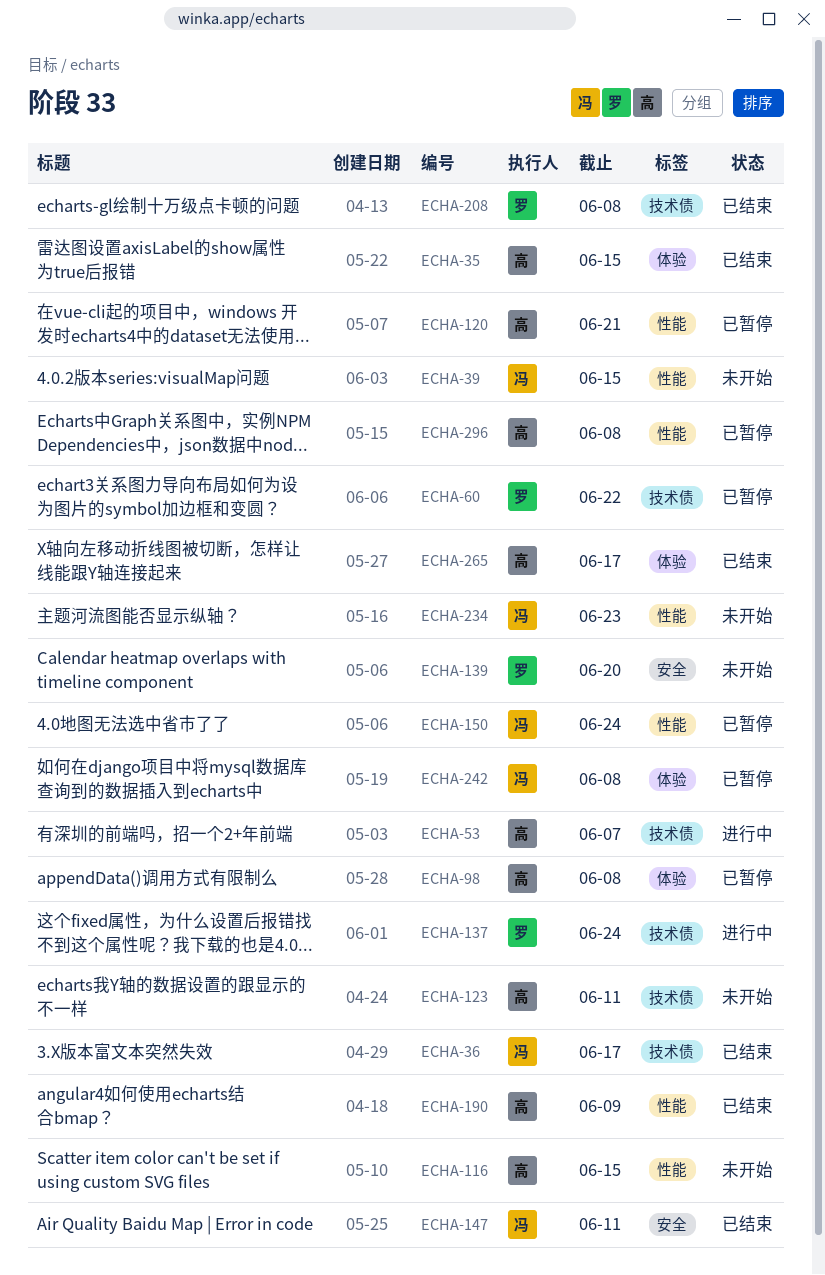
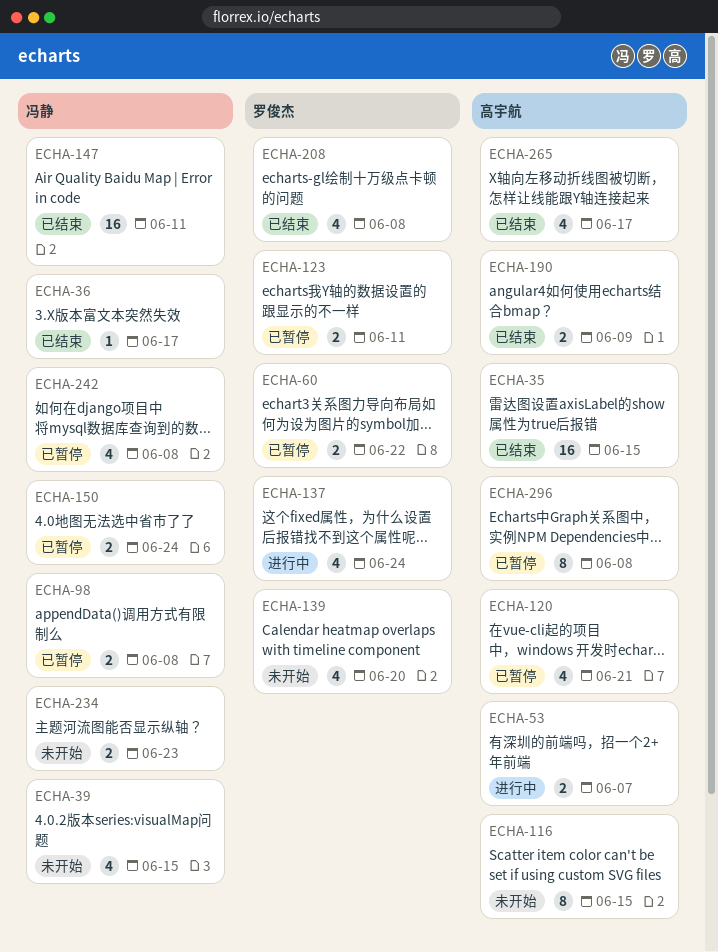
ECHA-98, owner: 高宇航 -> 冯静
ECHA-123, status: 未开始 -> 已暂停
ECHA-123, owner: 高宇航 -> 罗俊杰

